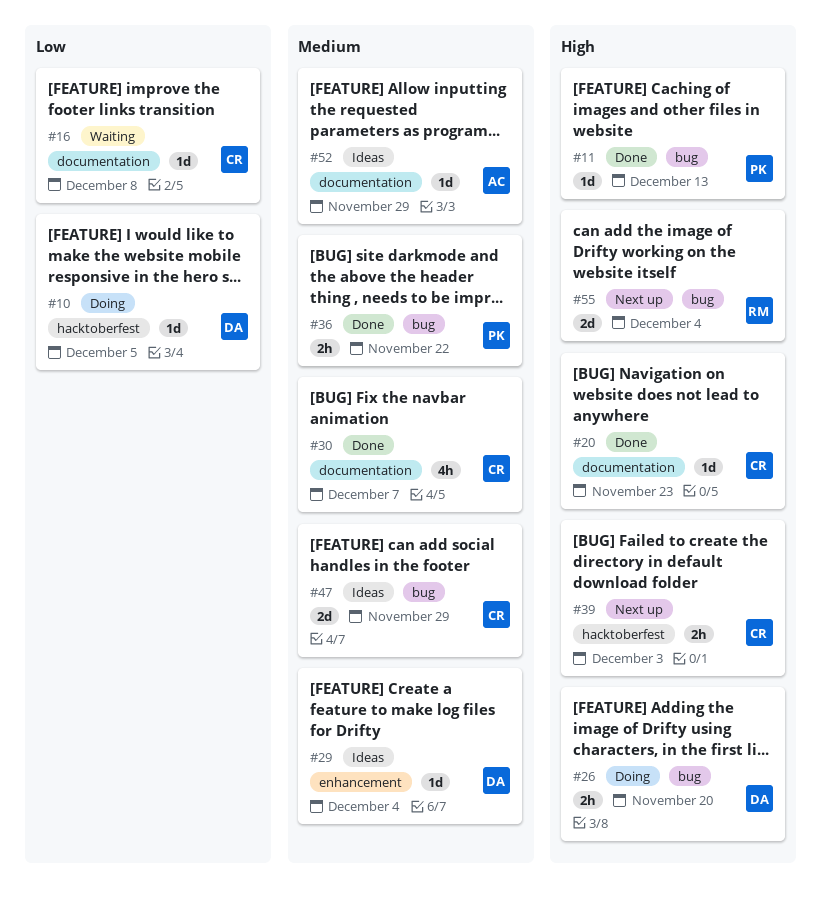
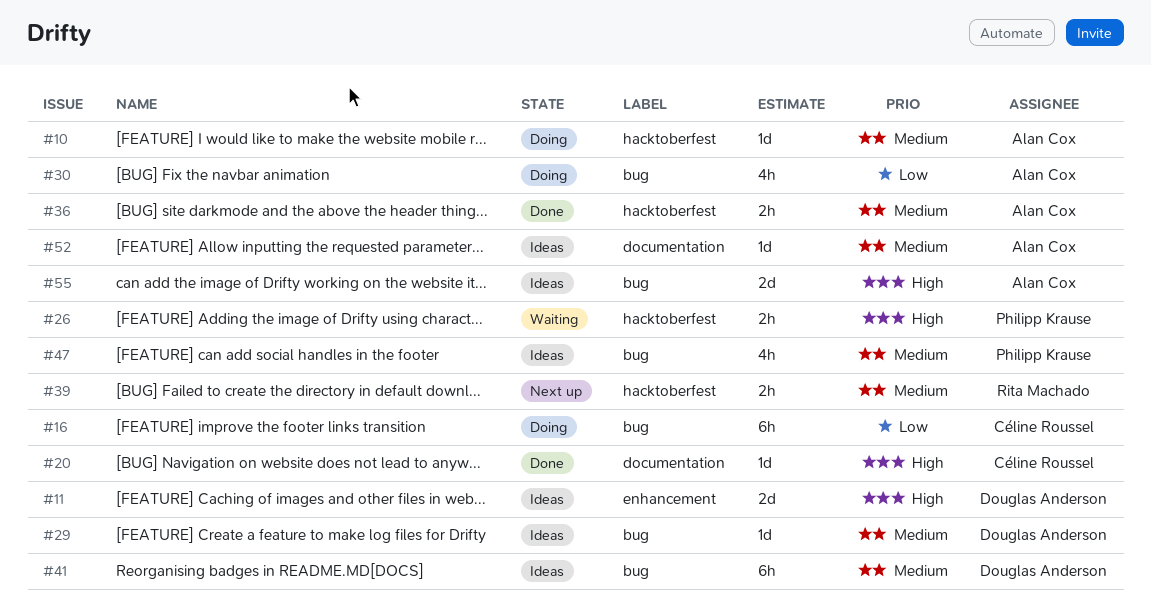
#10, owner: Douglas Anderson -> Alan Cox
#10, priority: Low -> Medium
#11, status: Done -> Ideas
#11, owner: Philipp Krause -> Douglas Anderson
#11, label: bug -> enhancement
#11, estimate: 1d -> 2d
#16, status: Waiting -> Doing
#16, label: documentation -> bug
#16, estimate: 1d -> 6h
#26, status: Doing -> Waiting
#26, owner: Douglas Anderson -> Philipp Krause
#26, label: bug -> hacktoberfest
#29, label: enhancement -> bug
#30, status: Done -> Doing
#30, owner: Céline Roussel -> Alan Cox
#30, priority: Medium -> Low
#30, label: documentation -> bug
#36, owner: Philipp Krause -> Alan Cox
#36, label: bug -> hacktoberfest
#39, owner: Céline Roussel -> Rita Machado
#39, priority: High -> Medium
#41: none -> present
#47, owner: Céline Roussel -> Philipp Krause
#47, estimate: 2d -> 4h
#55, status: Next up -> Ideas
#55, owner: Rita Machado -> Alan Cox

